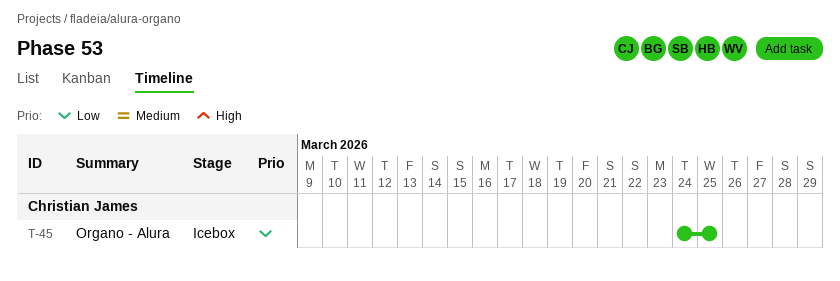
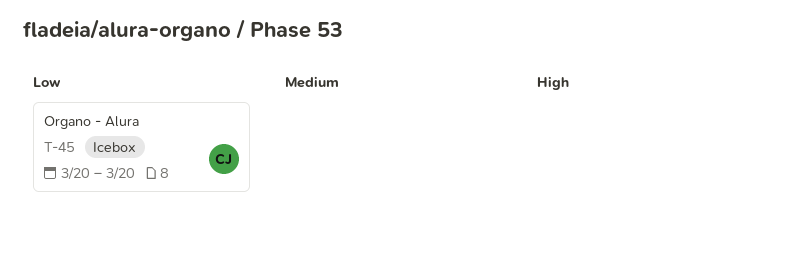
T-45, start: Mar 24 -> Mar 20
T-45, due: Mar 25 -> Mar 20

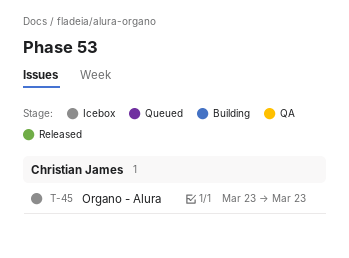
T-45, start: Mar 20 -> Mar 23
T-45, due: Mar 20 -> Mar 23

